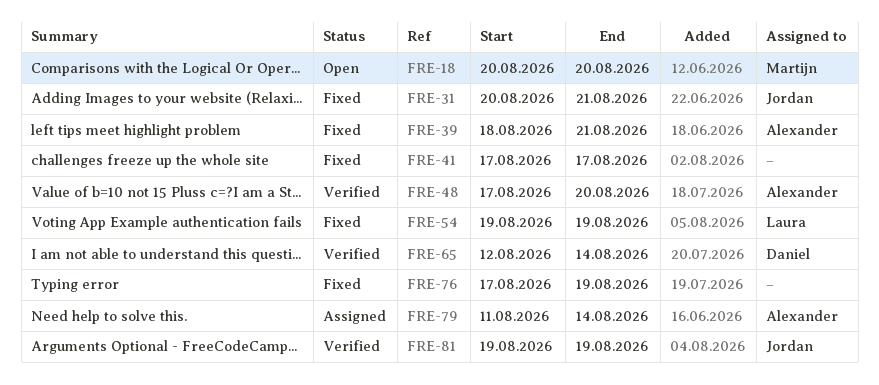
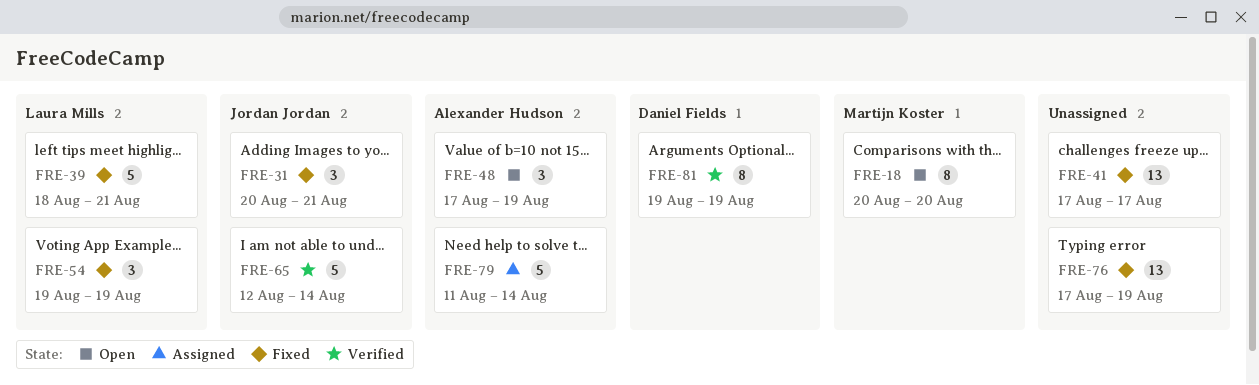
FRE-39, owner: Alexander Hudson -> Laura Mills
FRE-48, status: Verified -> Open
FRE-48, due: Aug 20 -> Aug 19
FRE-65, owner: Daniel Fields -> Jordan Jordan
FRE-81, owner: Jordan Jordan -> Daniel Fields

